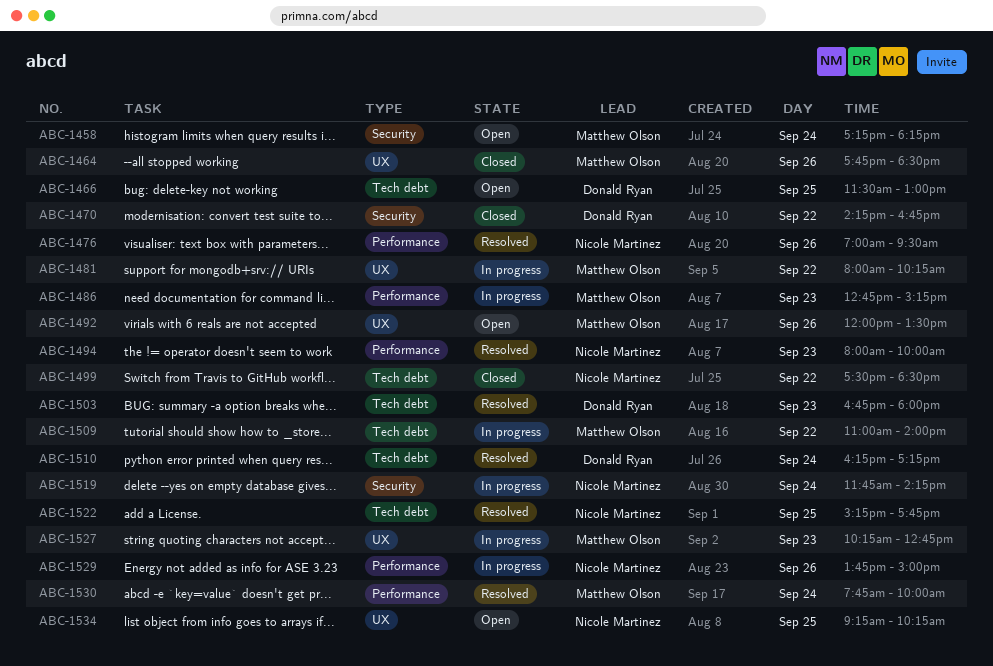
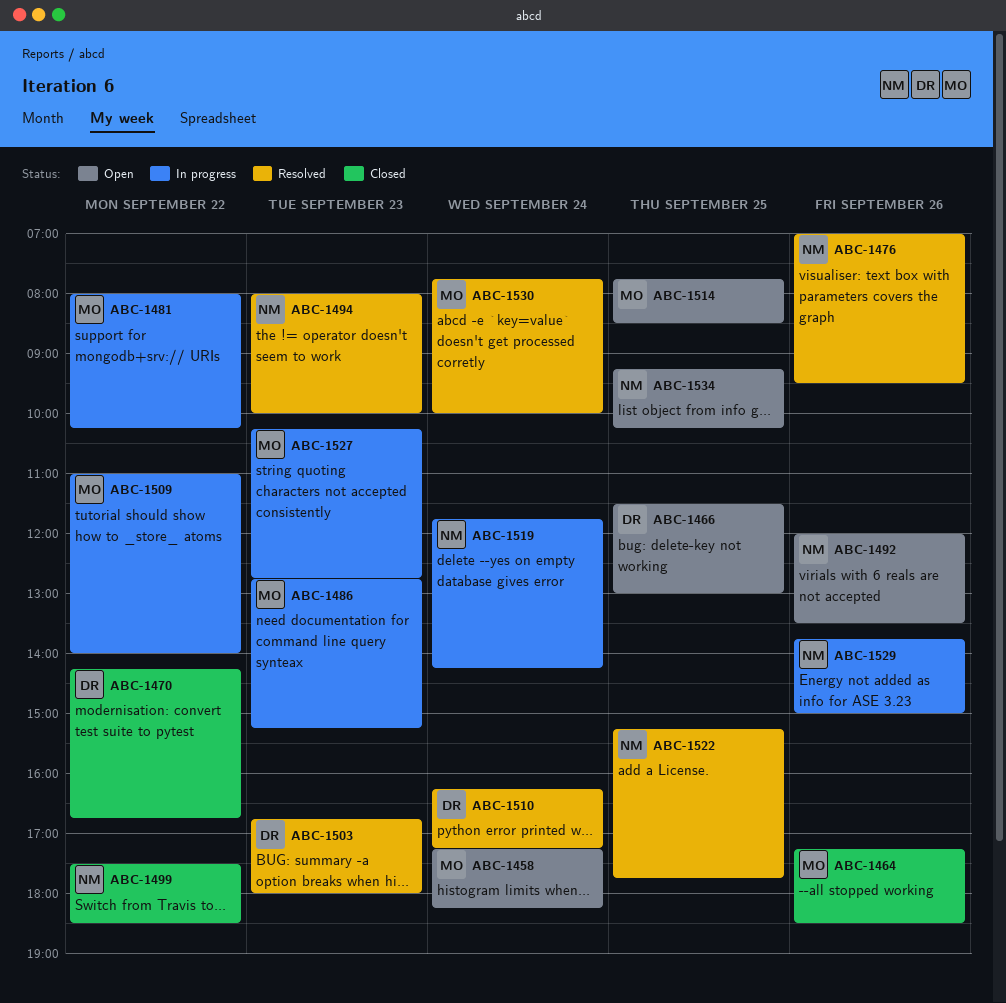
ABC-1464, begins: 17:45 -> 17:15
ABC-1492, owner: Matthew Olson -> Nicole Martinez
ABC-1514: none -> present

